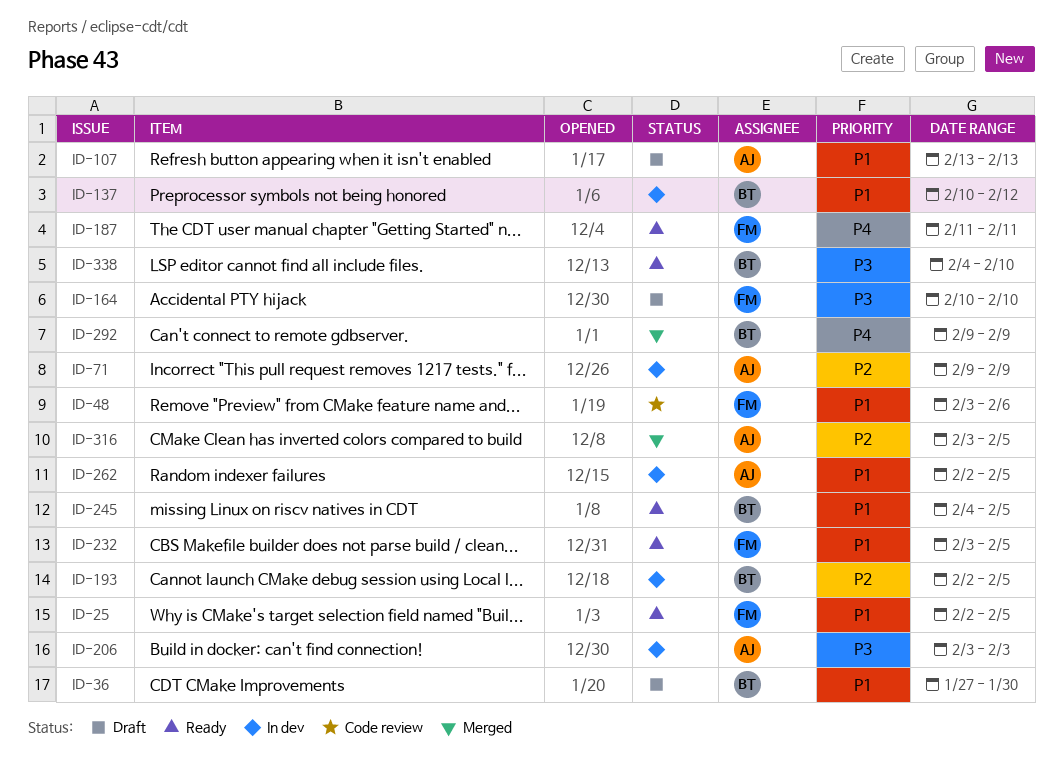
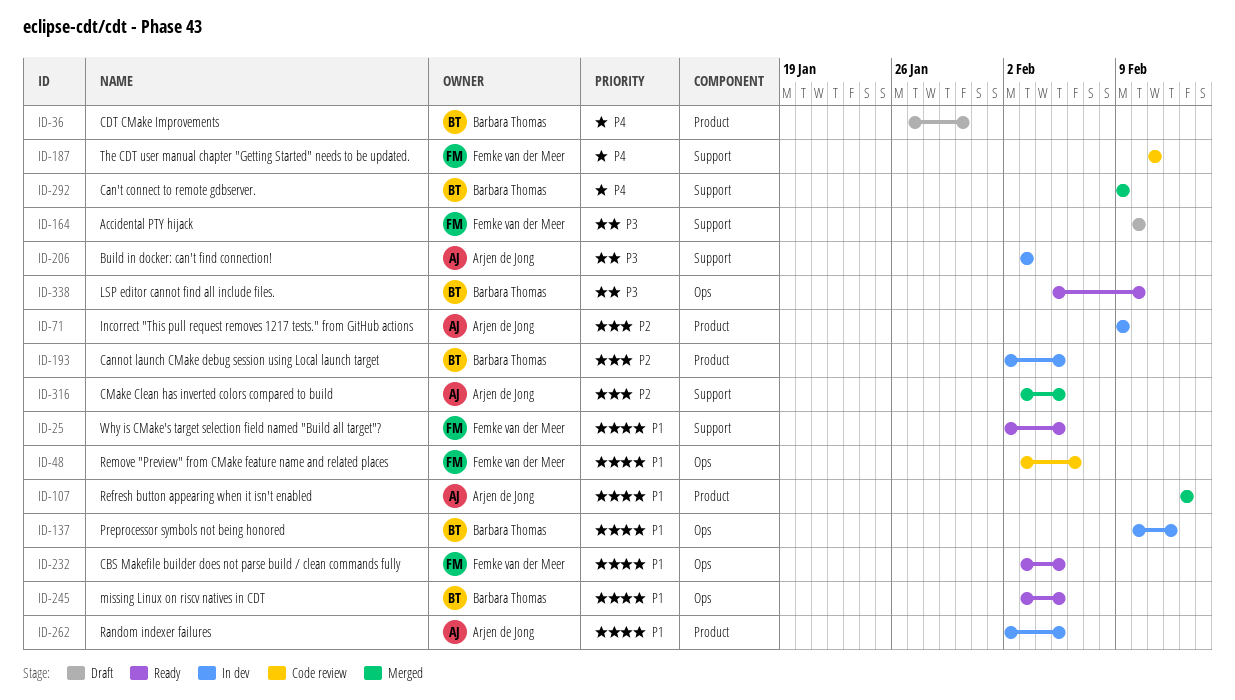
ID-36, priority: P1 -> P4
ID-107, status: Draft -> Merged
ID-187, status: Ready -> Code review
ID-245, start: Feb 4 -> Feb 3
ID-338, start: Feb 4 -> Feb 5

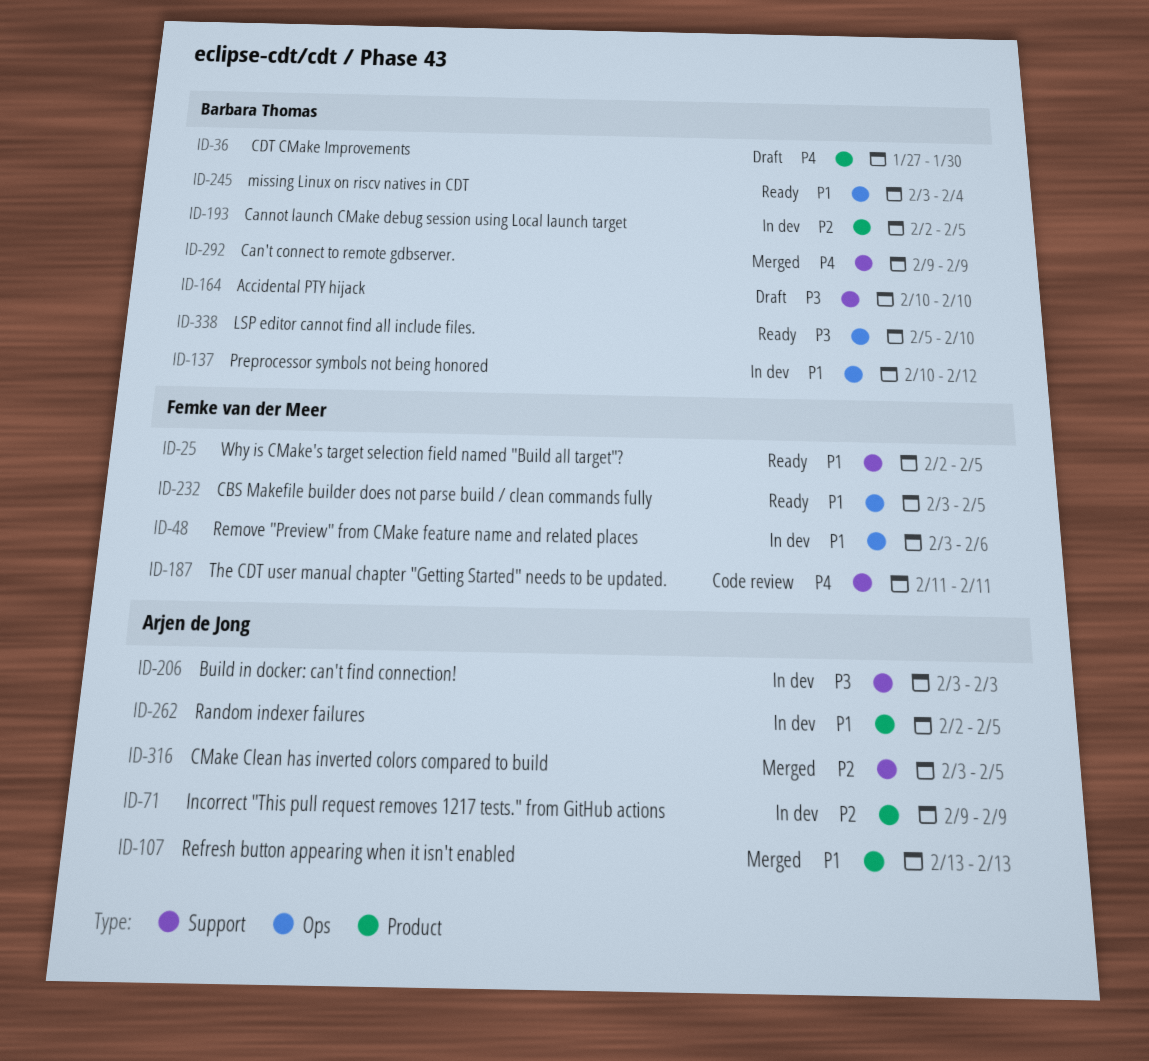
ID-48, status: Code review -> In dev
ID-164, owner: Femke van der Meer -> Barbara Thomas
ID-245, due: Feb 5 -> Feb 4

